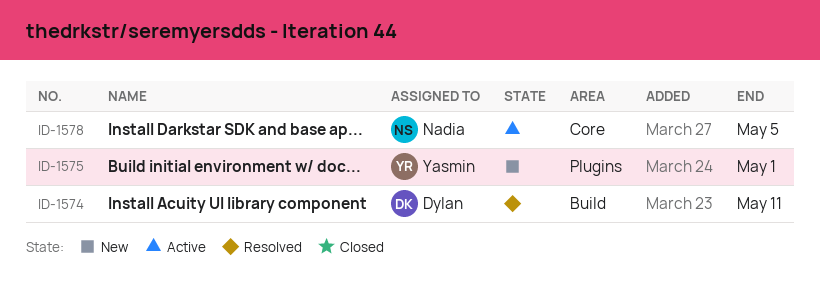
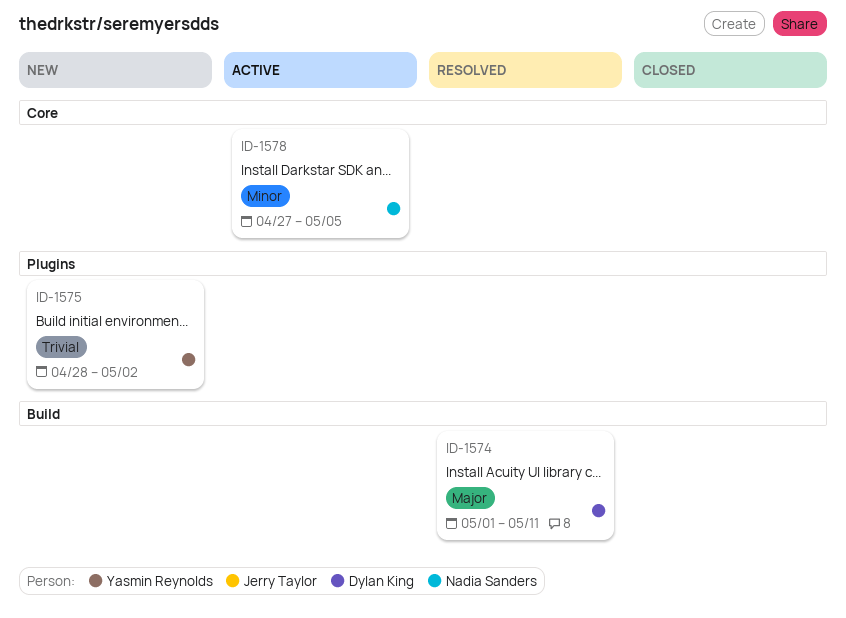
ID-1575, due: May 1 -> May 2

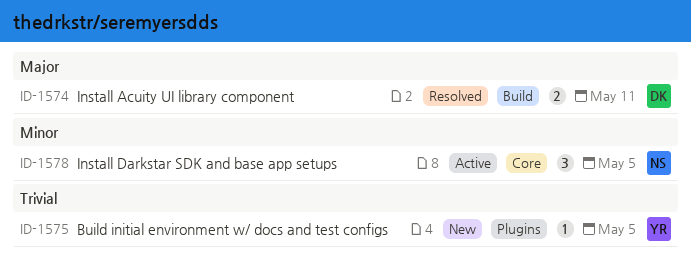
ID-1575, due: May 2 -> May 5

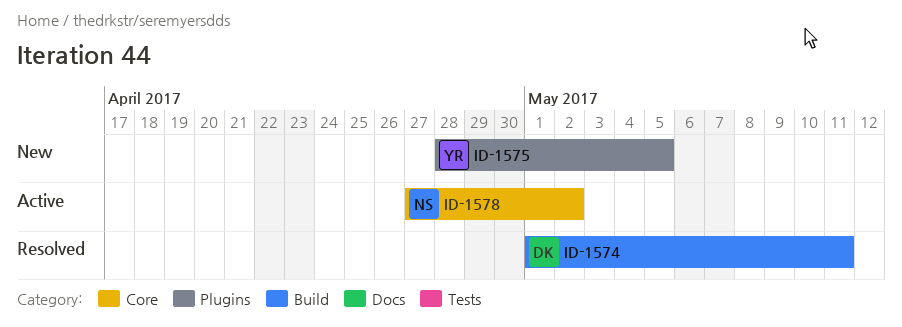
ID-1578, due: May 5 -> May 2

